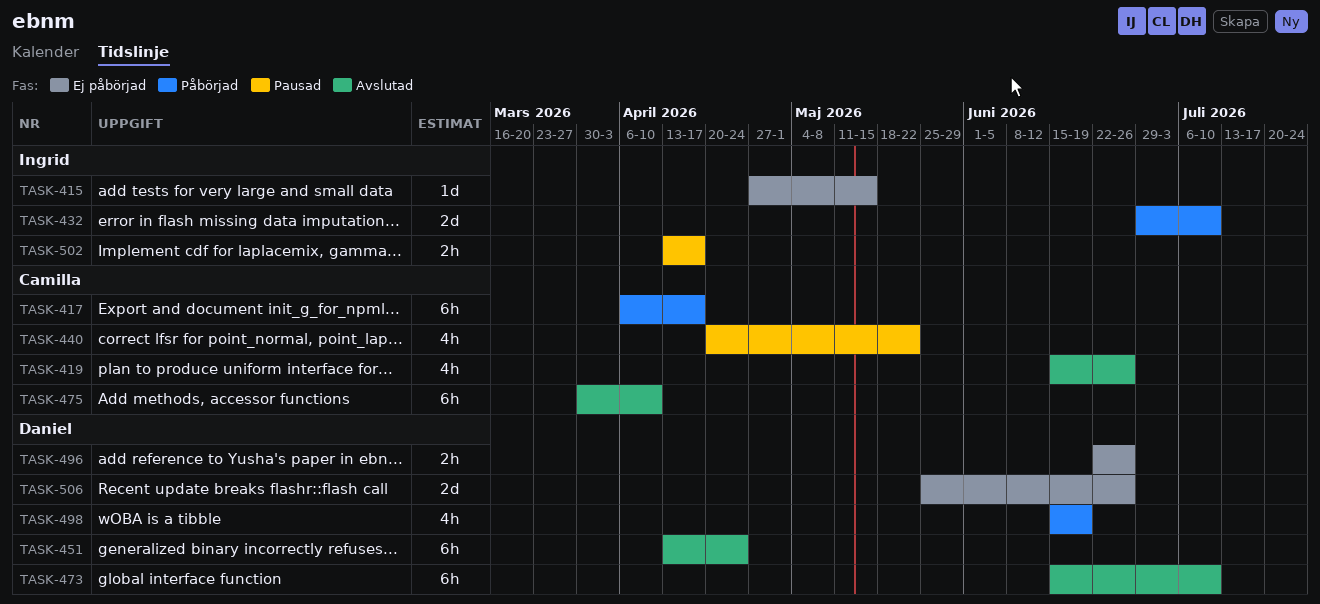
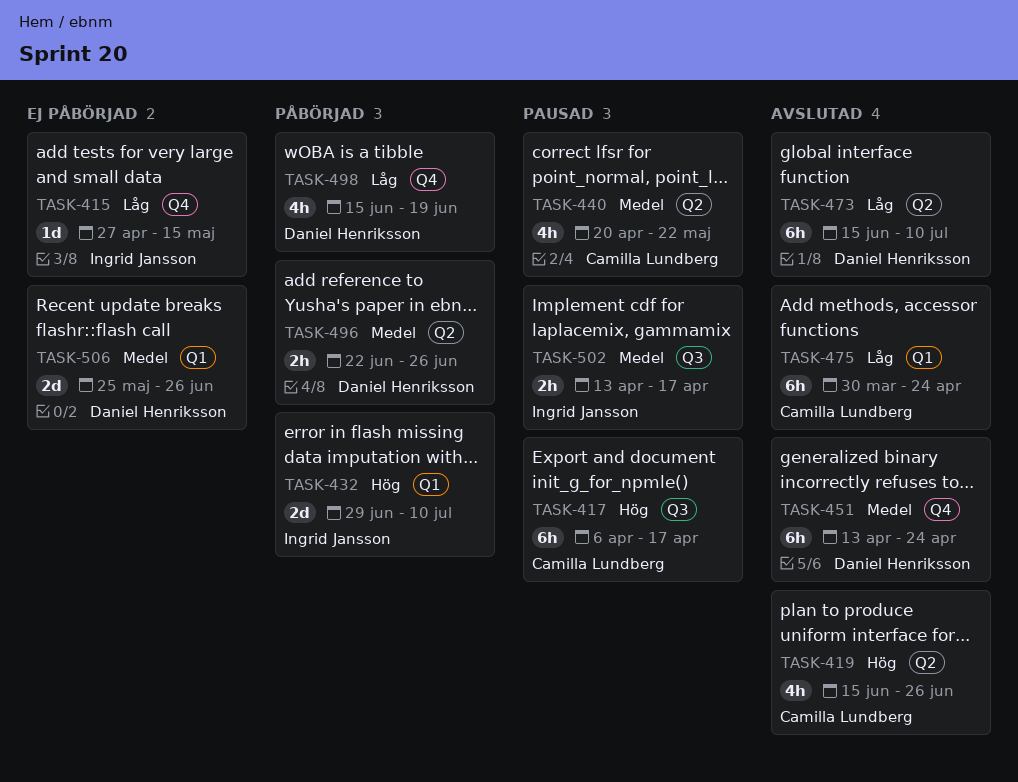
TASK-417, status: Påbörjad -> Pausad
TASK-475, due: Apr 10 -> Apr 24
TASK-496, status: Ej påbörjad -> Påbörjad

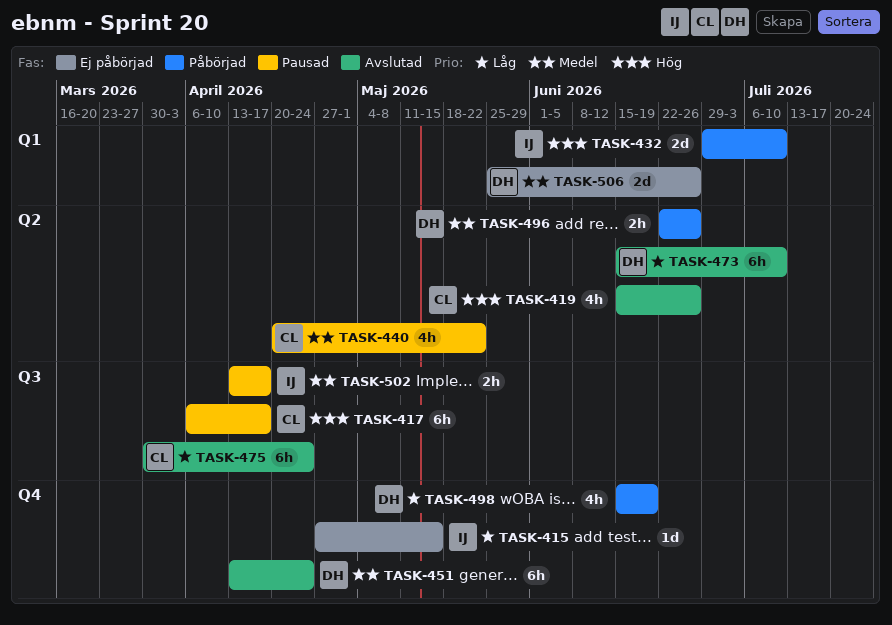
TASK-475, label: Q1 -> Q3

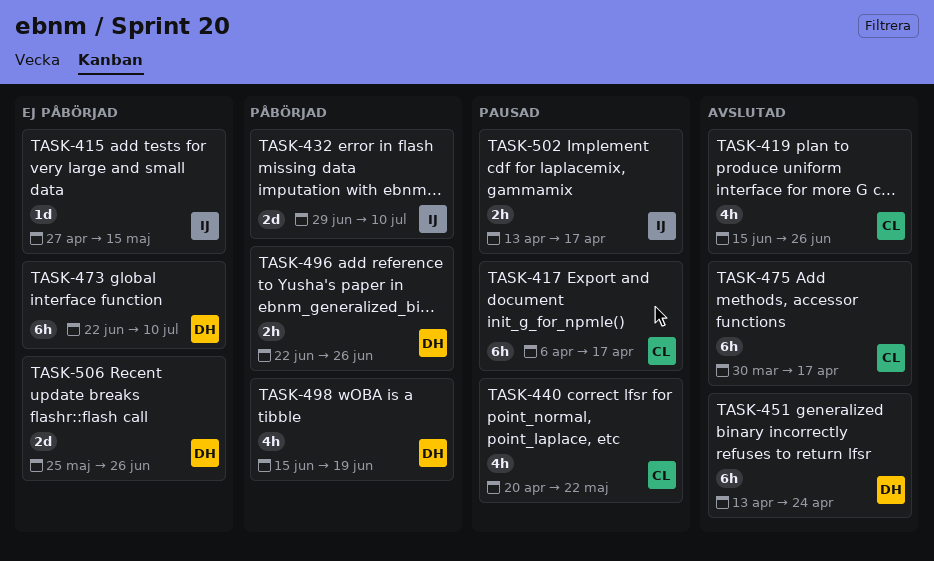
TASK-473, status: Avslutad -> Ej påbörjad
TASK-473, start: Jun 15 -> Jun 22
TASK-475, due: Apr 24 -> Apr 17

